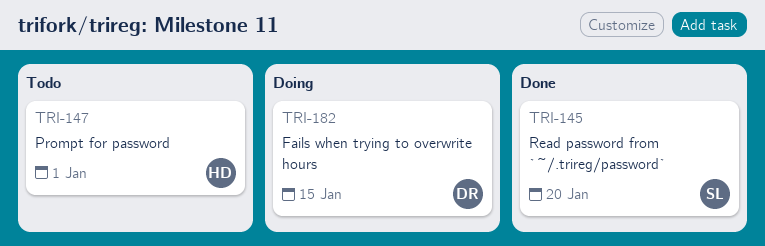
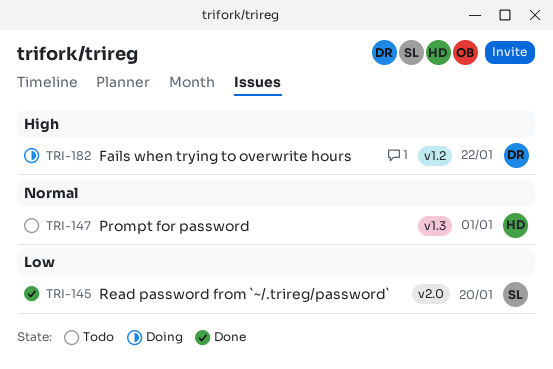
TRI-182, due: Jan 15 -> Jan 22

